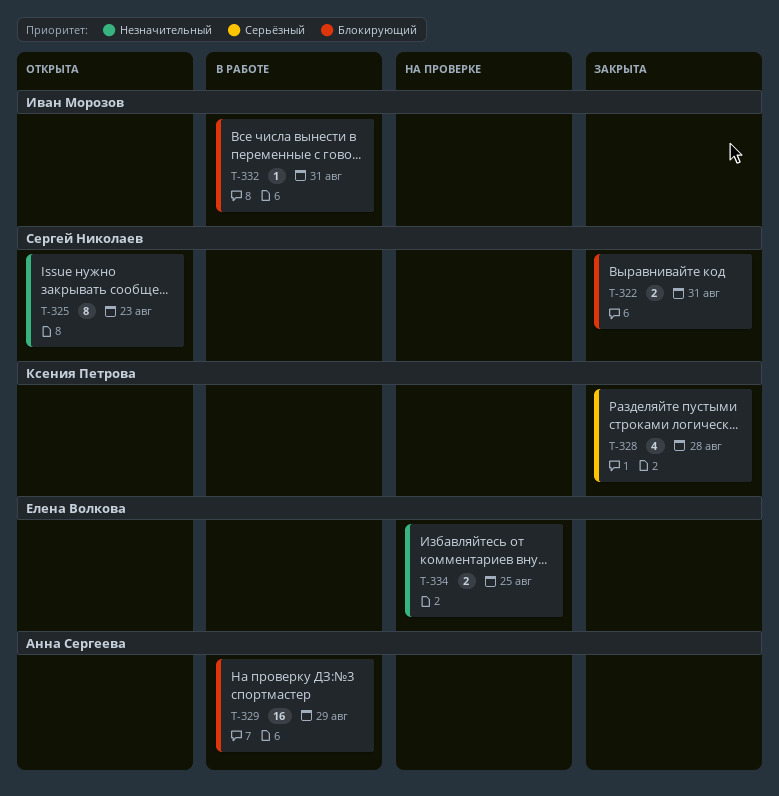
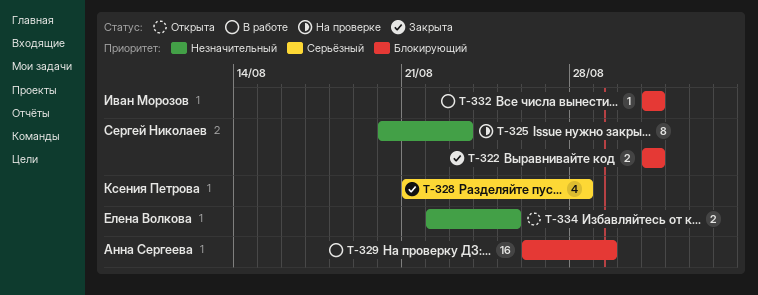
T-325, status: Открыта -> На проверке
T-334, status: На проверке -> Открыта

